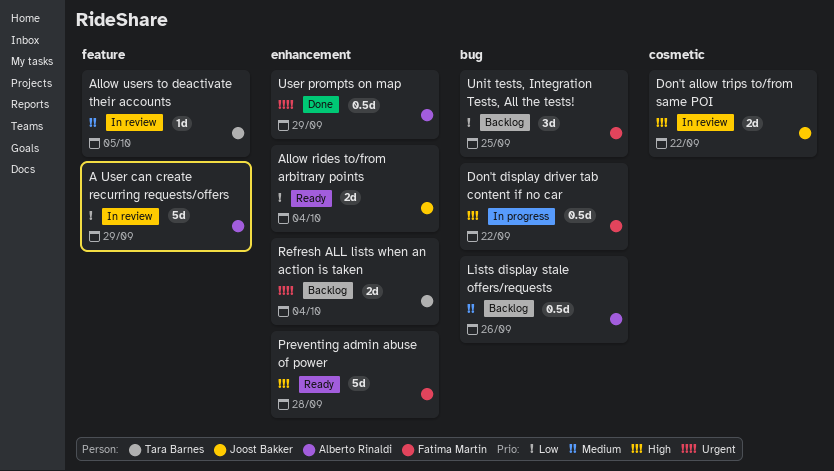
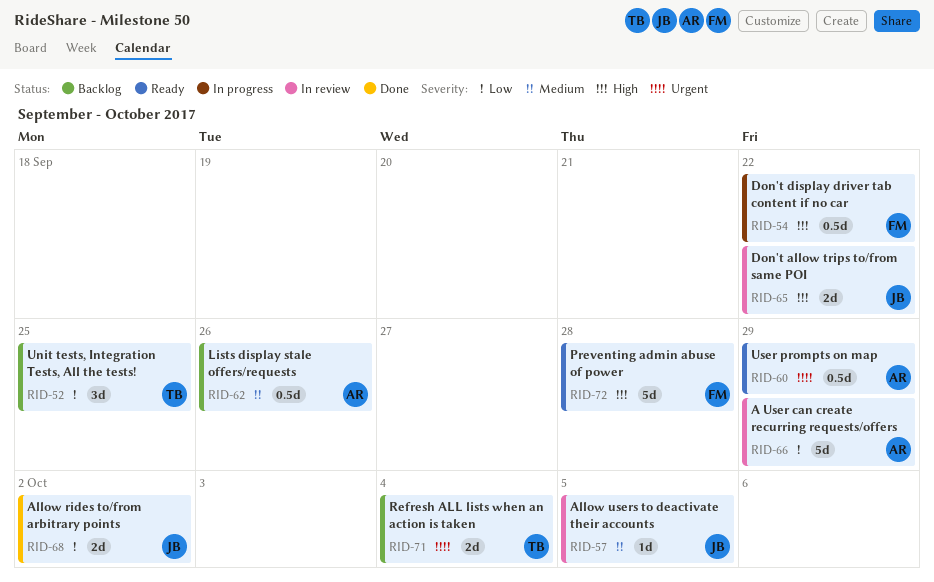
Allow rides to/from arbitrary points, status: Ready -> Done
Allow rides to/from arbitrary points, due: Oct 4 -> Oct 2
Allow users to deactivate their accounts, owner: Tara Barnes -> Joost Bakker
Unit tests, Integration Tests, All the tests!, owner: Fatima Martin -> Tara Barnes
User prompts on map, status: Done -> Ready

